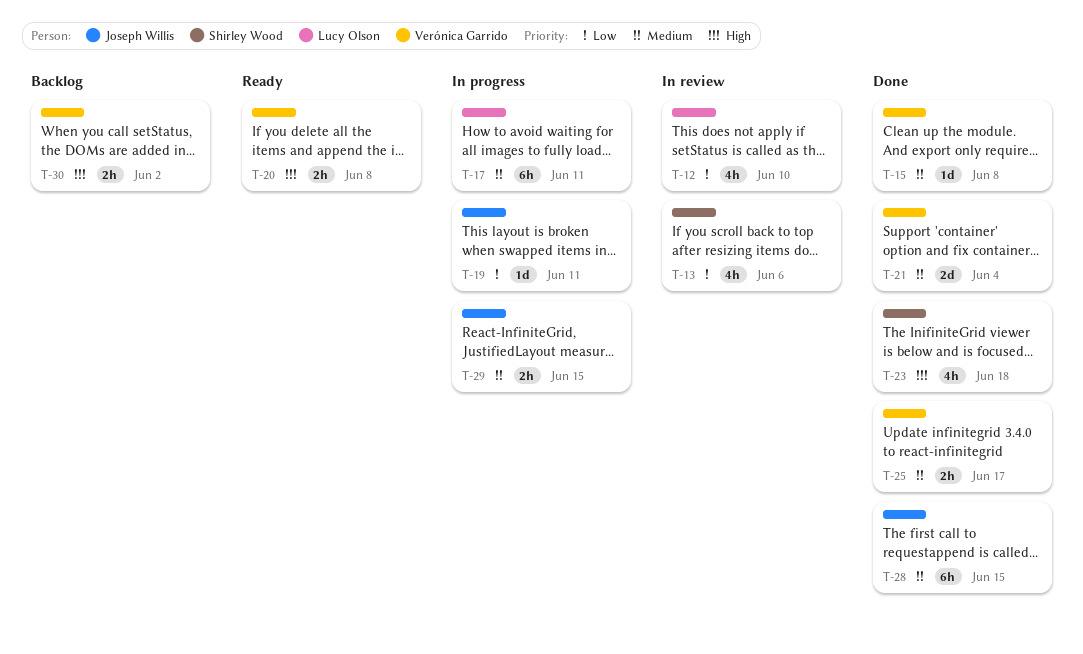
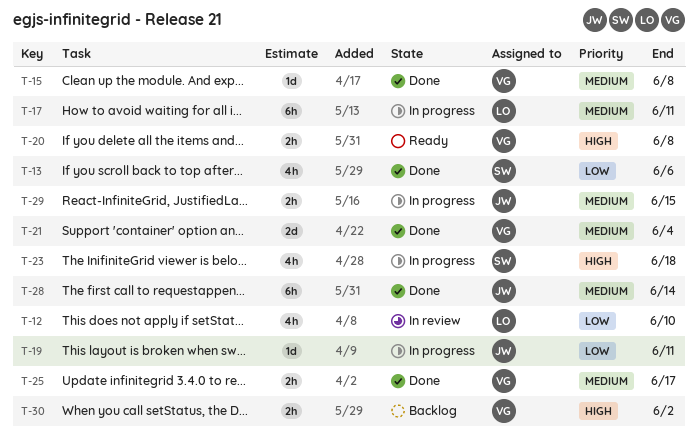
T-13, status: In review -> Done
T-23, status: Done -> In progress
T-28, due: Jun 15 -> Jun 14

